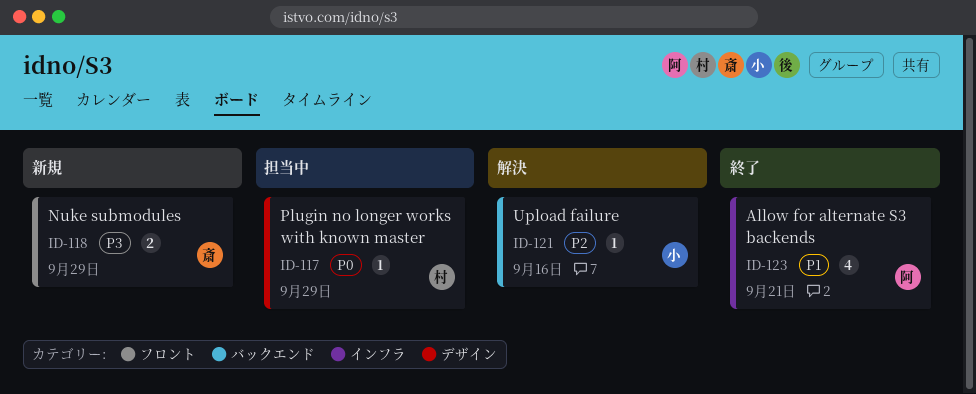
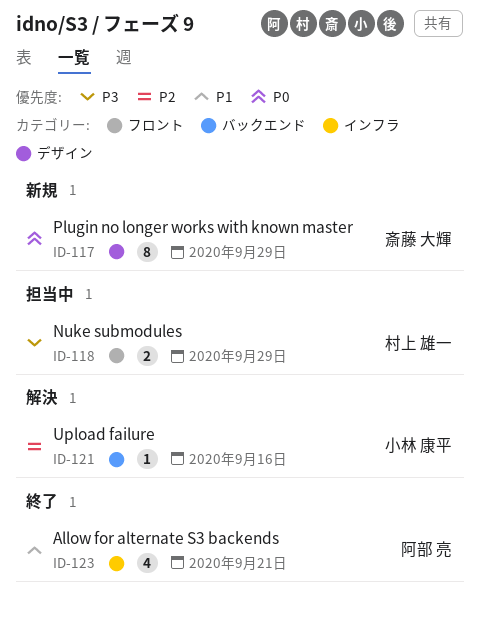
ID-117, status: 担当中 -> 新規
ID-117, owner: 村上 雄一 -> 斎藤 大輝
ID-117, estimate: 1 -> 8
ID-118, status: 新規 -> 担当中
ID-118, owner: 斎藤 大輝 -> 村上 雄一

